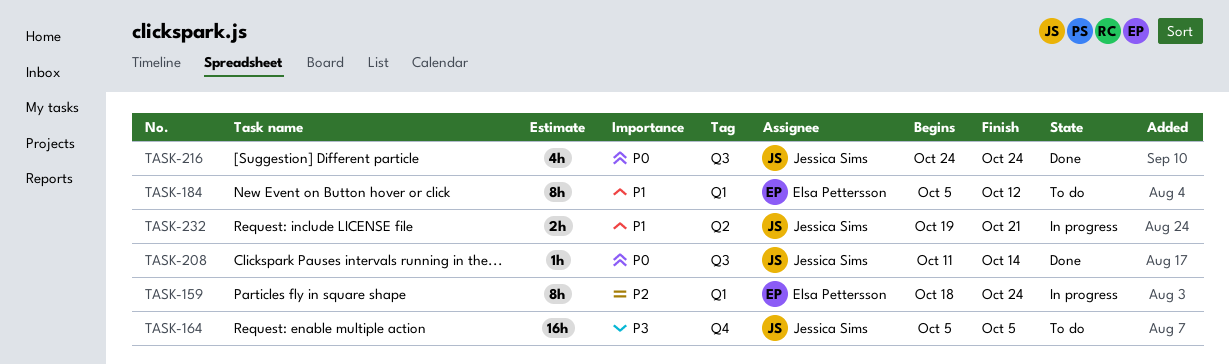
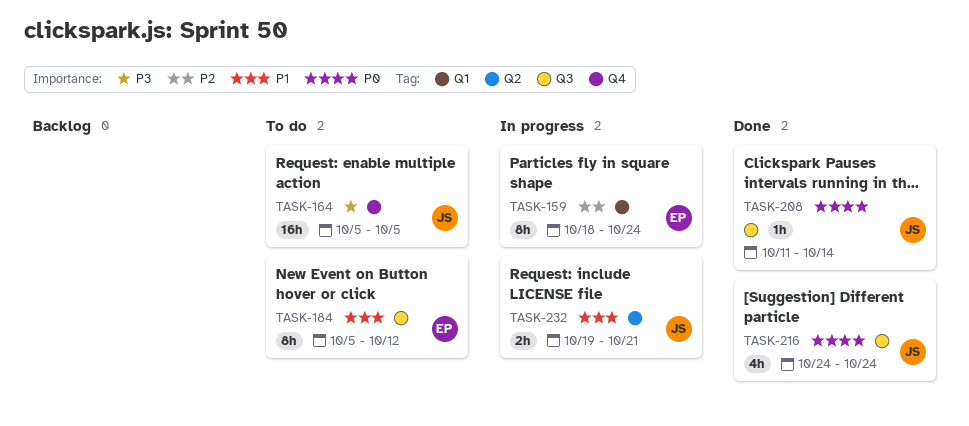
TASK-184, label: Q1 -> Q3

